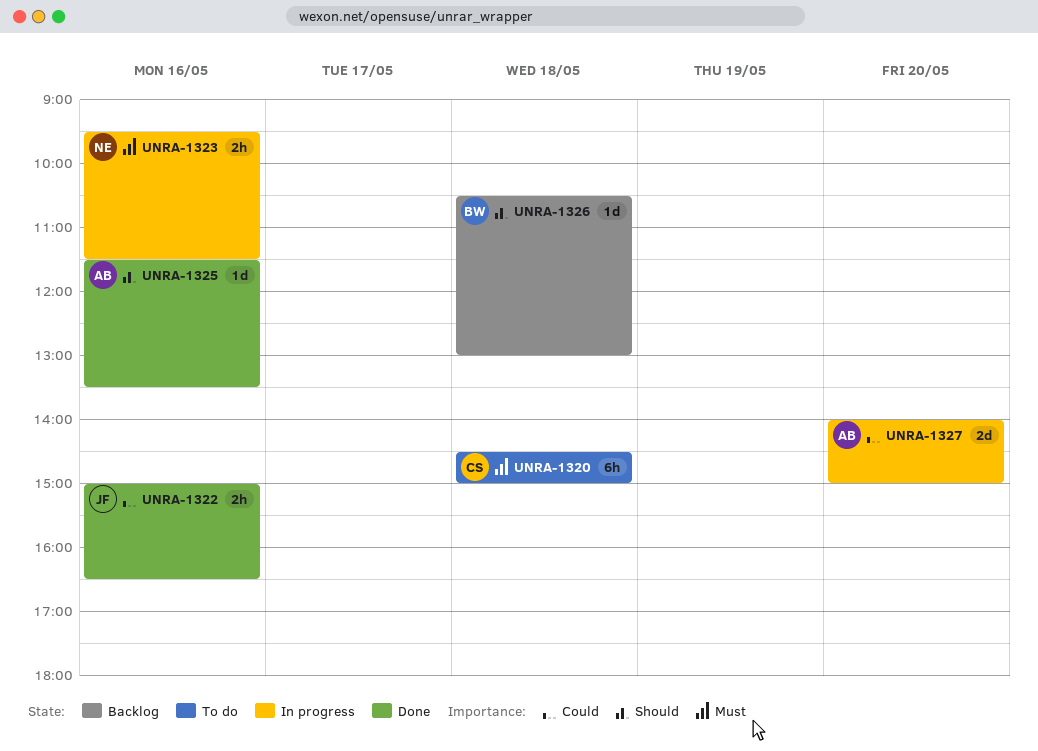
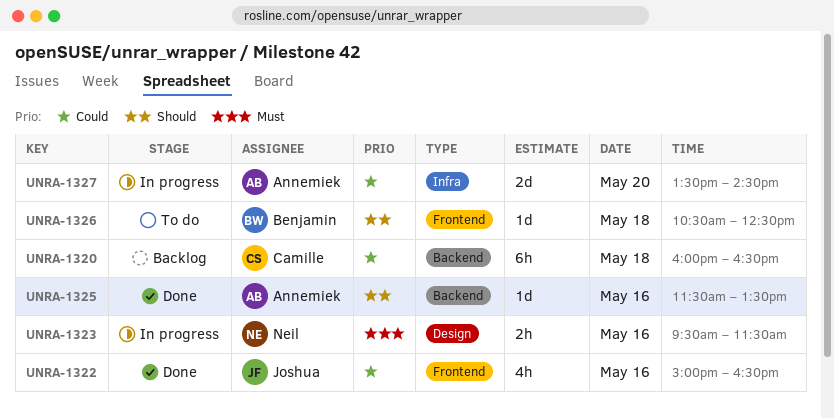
UNRA-1320, status: To do -> Backlog
UNRA-1320, priority: Must -> Could
UNRA-1320, begins: 14:30 -> 16:00
UNRA-1320, ends: 15:00 -> 16:30
UNRA-1322, estimate: 2h -> 4h
UNRA-1326, status: Backlog -> To do
UNRA-1326, ends: 13:00 -> 12:30
UNRA-1327, begins: 14:00 -> 13:30
UNRA-1327, ends: 15:00 -> 14:30

